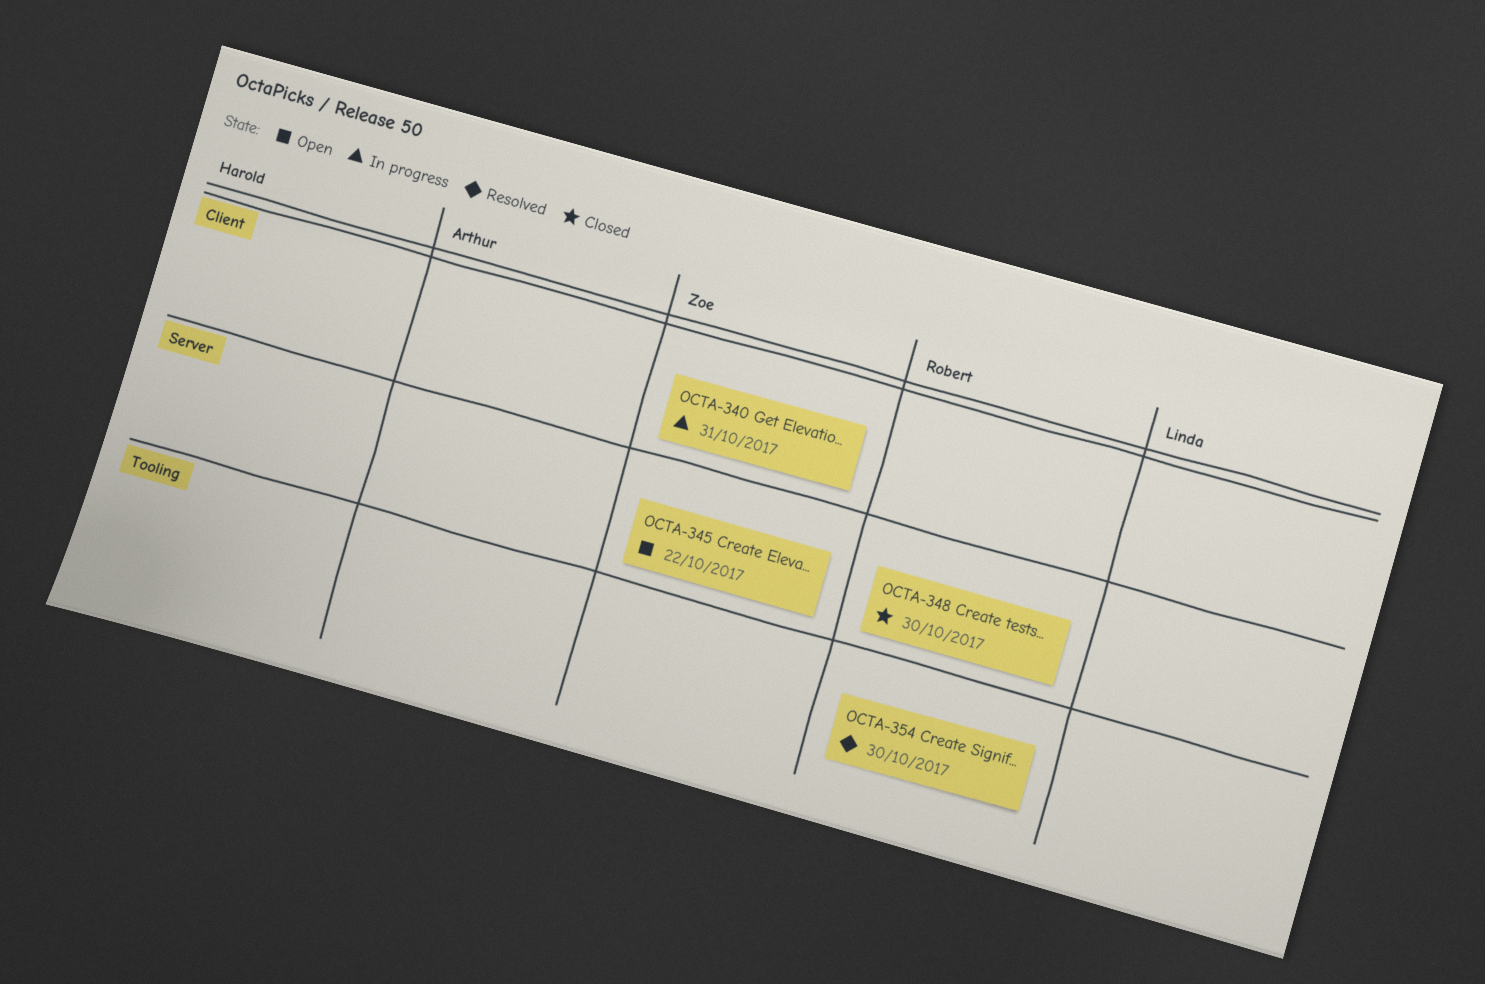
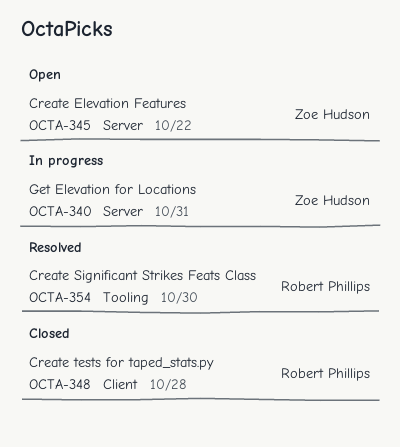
OCTA-340, label: Client -> Server
OCTA-348, label: Server -> Client
OCTA-348, due: Oct 30 -> Oct 28

